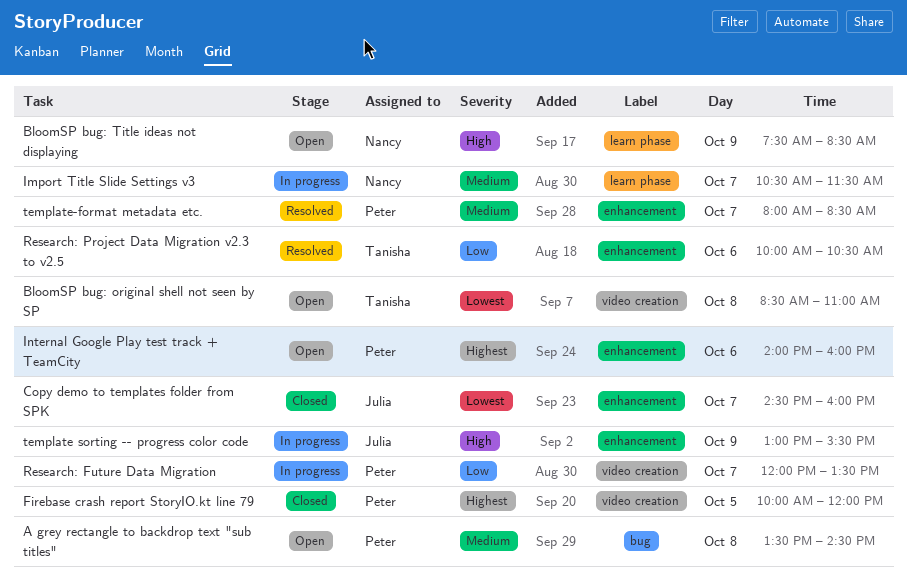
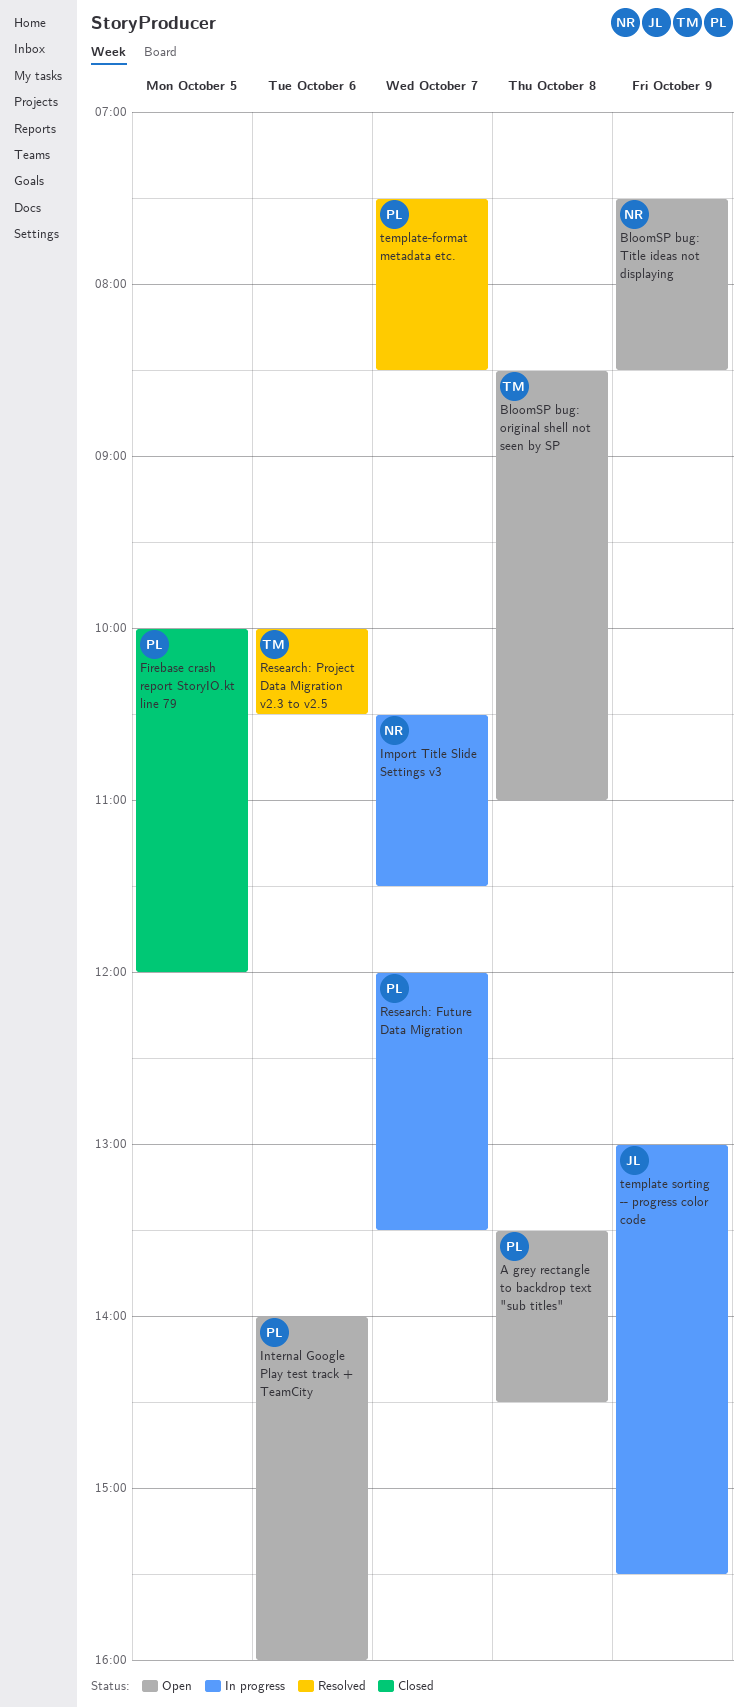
Copy demo to templates folder from SPK: present -> none
template-format metadata etc., begins: 08:00 -> 07:30

